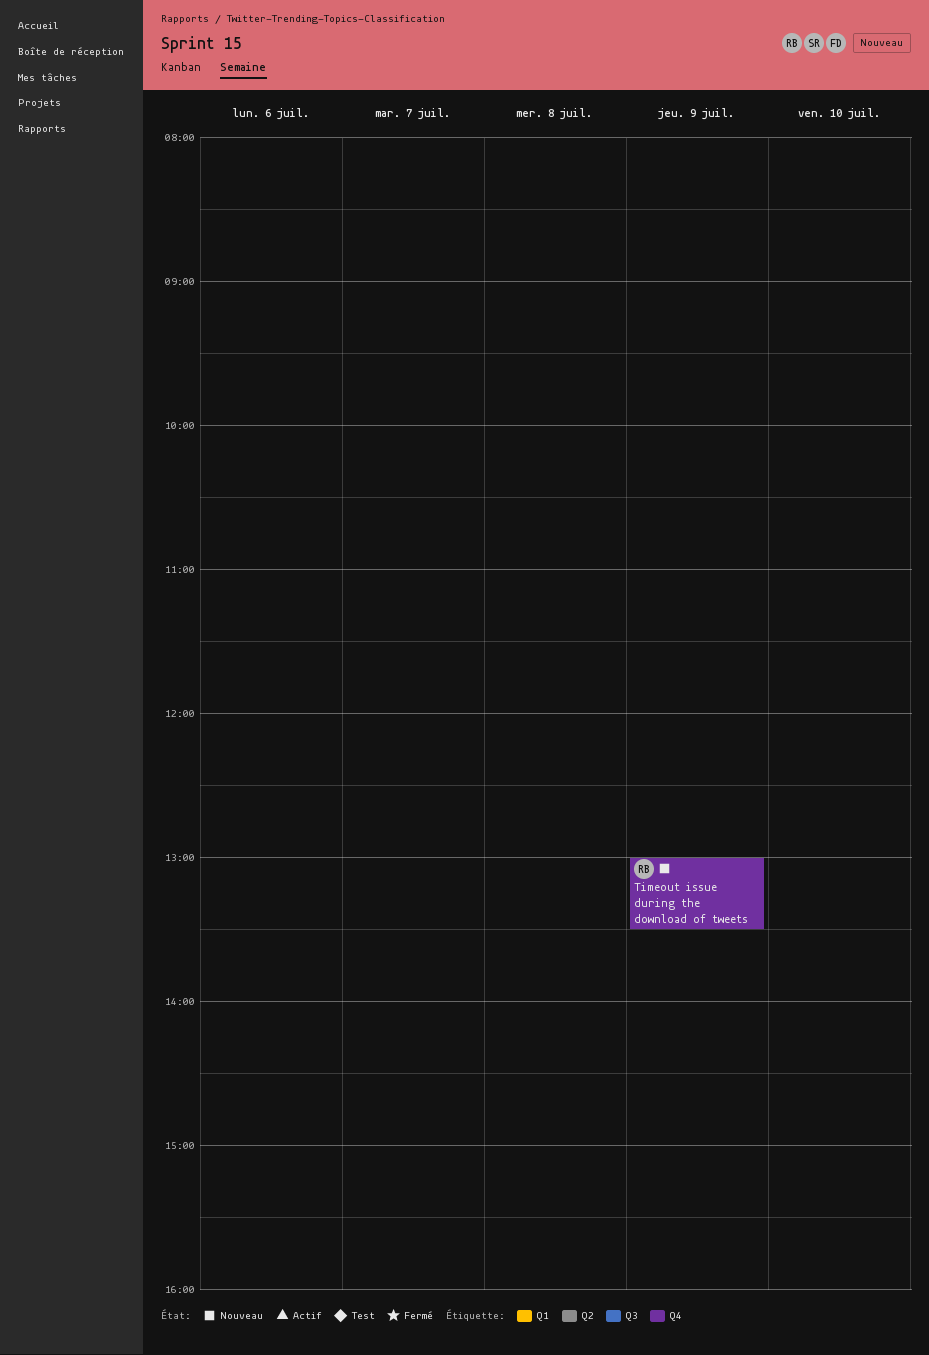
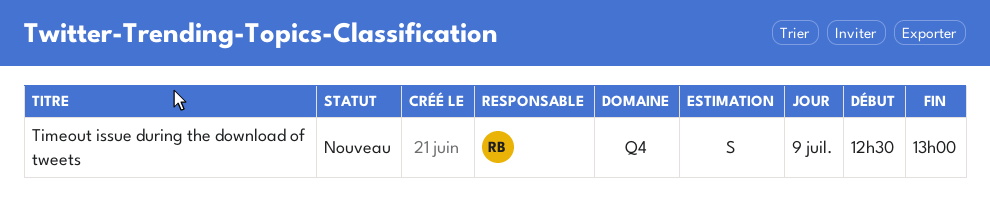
Timeout issue during the download of tweets, begins: 13:00 -> 12:30
Timeout issue during the download of tweets, ends: 13:30 -> 13:00

